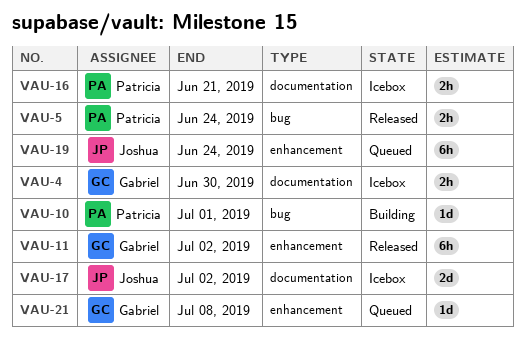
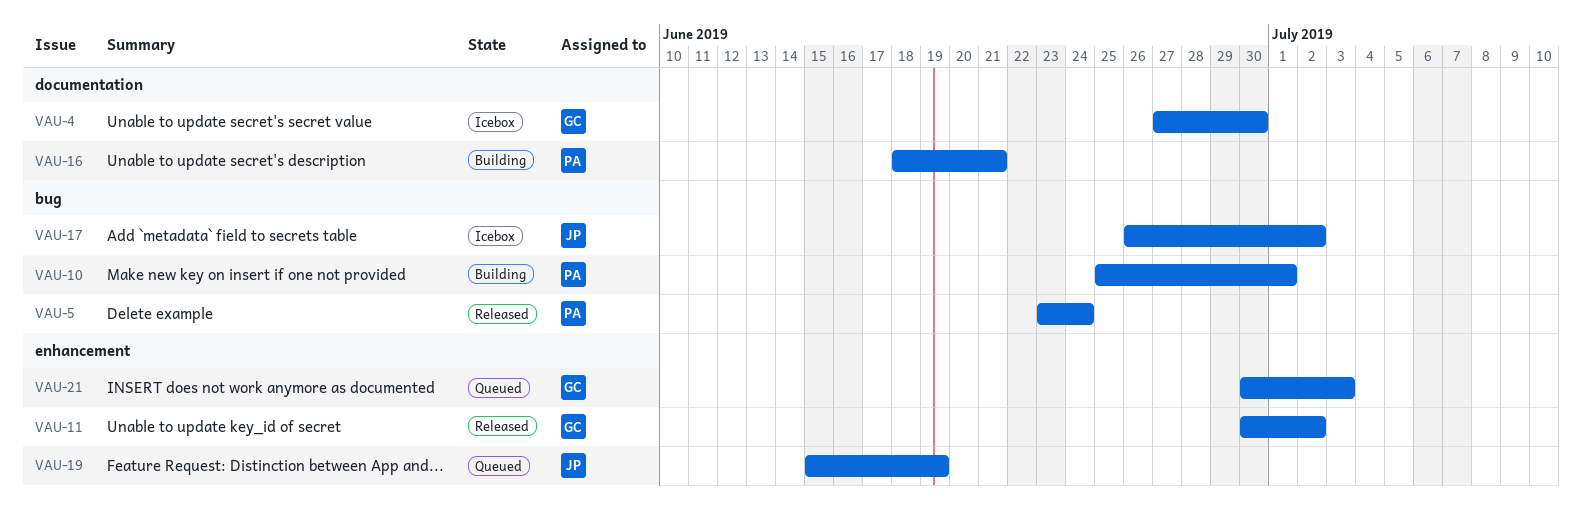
VAU-16, status: Icebox -> Building
VAU-17, label: documentation -> bug
VAU-19, due: Jun 24 -> Jun 19
VAU-21, due: Jul 8 -> Jul 3

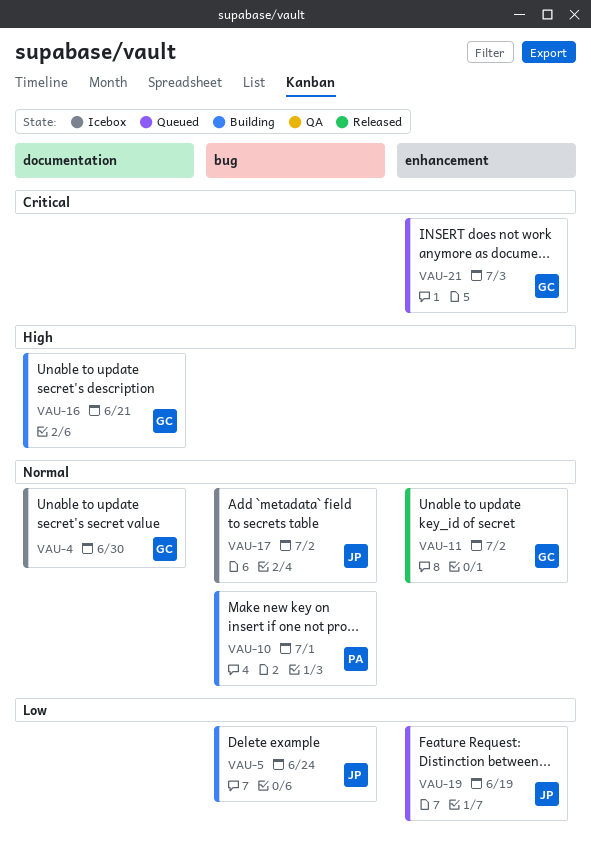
VAU-5, status: Released -> Building
VAU-5, owner: PA -> JP
VAU-16, owner: PA -> GC

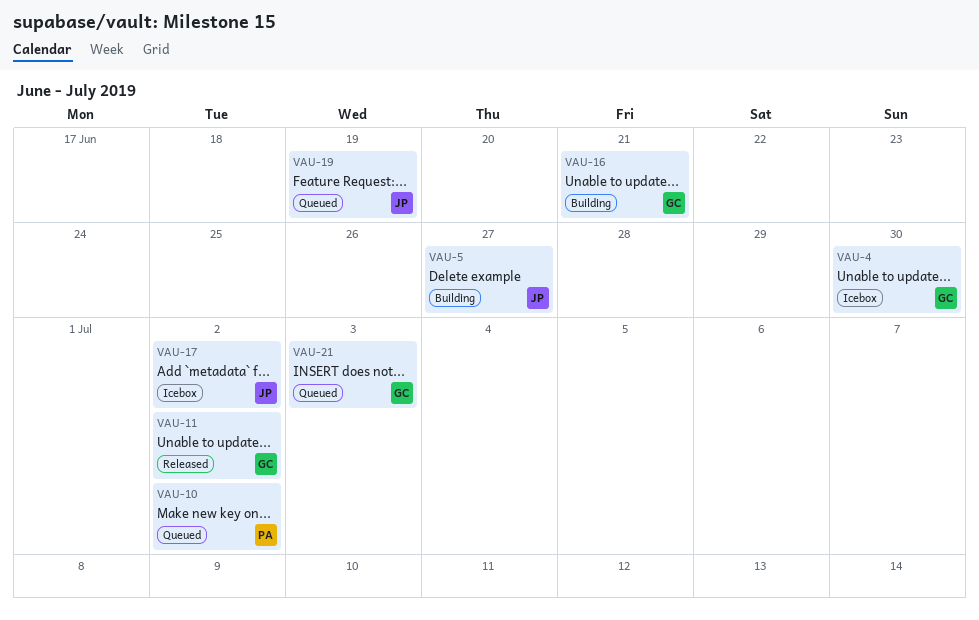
VAU-5, due: Jun 24 -> Jun 27
VAU-10, status: Building -> Queued
VAU-10, due: Jul 1 -> Jul 2

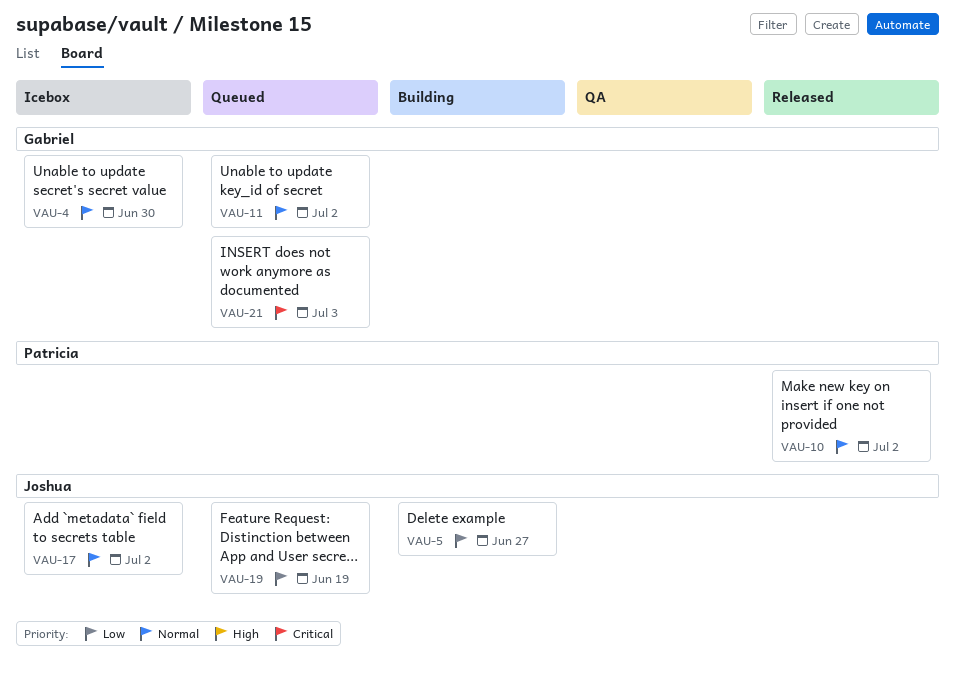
VAU-10, status: Queued -> Released
VAU-11, status: Released -> Queued
VAU-16: present -> none

